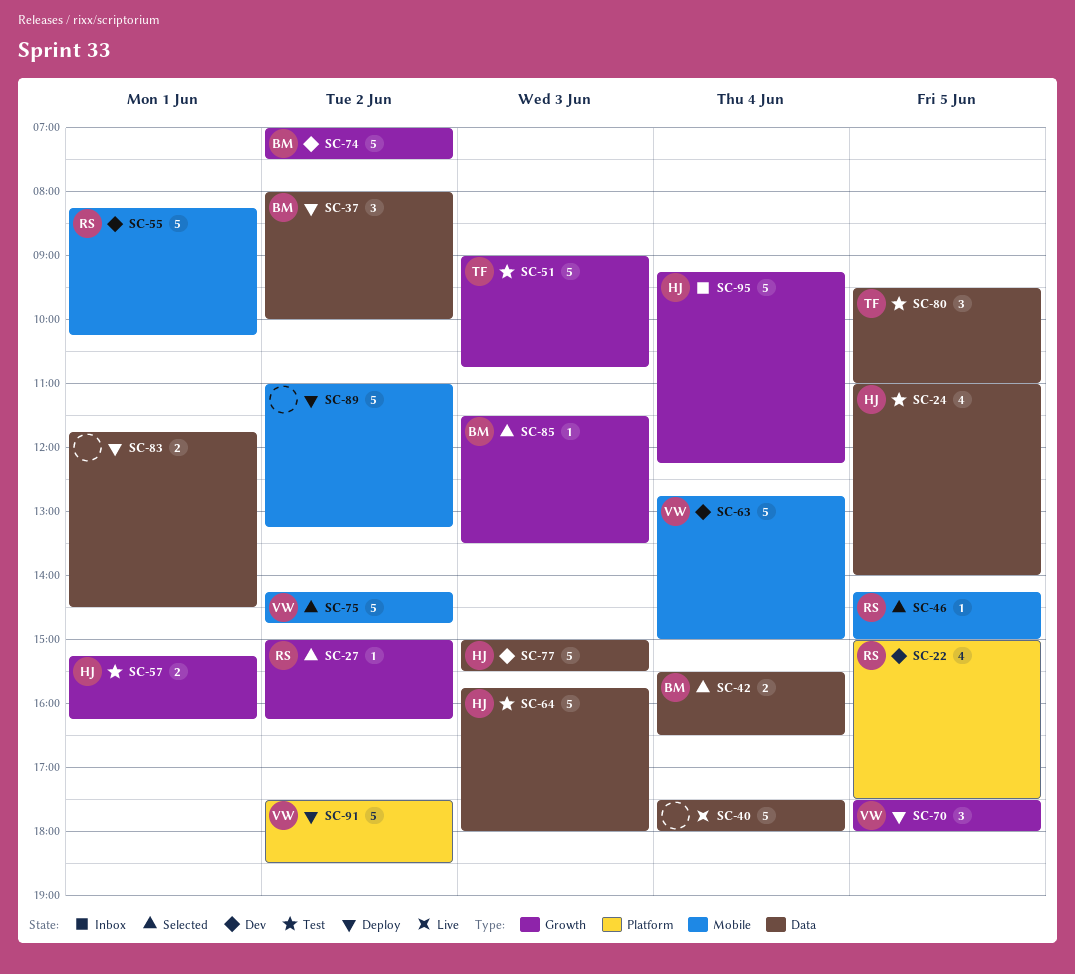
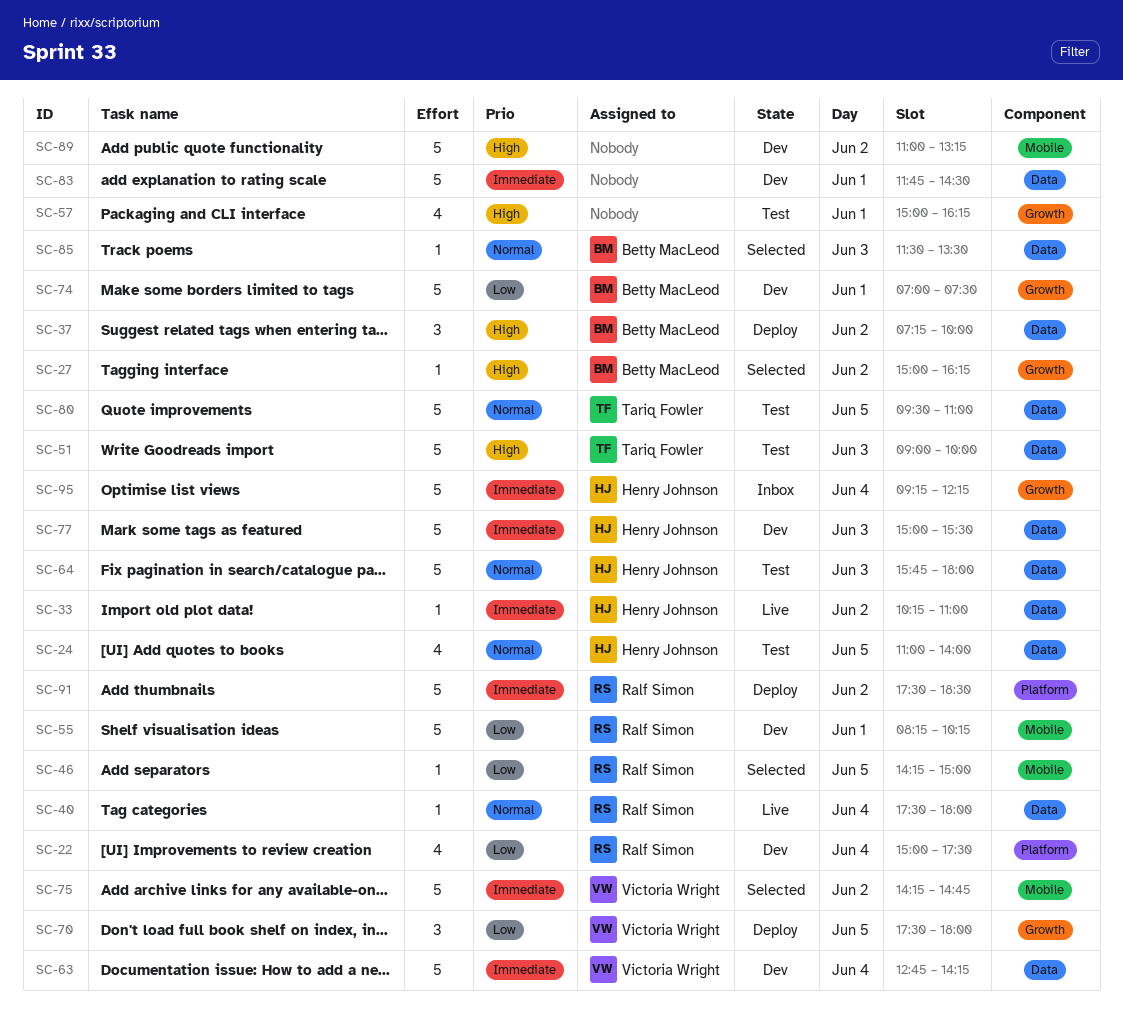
SC-22, day: Jun 5 -> Jun 4
SC-27, owner: Ralf Simon -> Betty MacLeod
SC-33: none -> present
SC-37, begins: 08:00 -> 07:15
SC-40, owner: none -> Ralf Simon
SC-40, estimate: 5 -> 1
SC-42: present -> none
SC-51, label: Growth -> Data
SC-51, ends: 10:45 -> 10:00
SC-57, owner: Henry Johnson -> none
SC-57, estimate: 2 -> 4
SC-57, begins: 15:15 -> 15:00
SC-63, label: Mobile -> Data
SC-63, ends: 15:00 -> 14:15
SC-74, day: Jun 2 -> Jun 1
SC-80, estimate: 3 -> 5
SC-83, status: Deploy -> Dev
SC-83, estimate: 2 -> 5
SC-85, label: Growth -> Data
SC-89, status: Deploy -> Dev
SC-91, owner: Victoria Wright -> Ralf Simon

